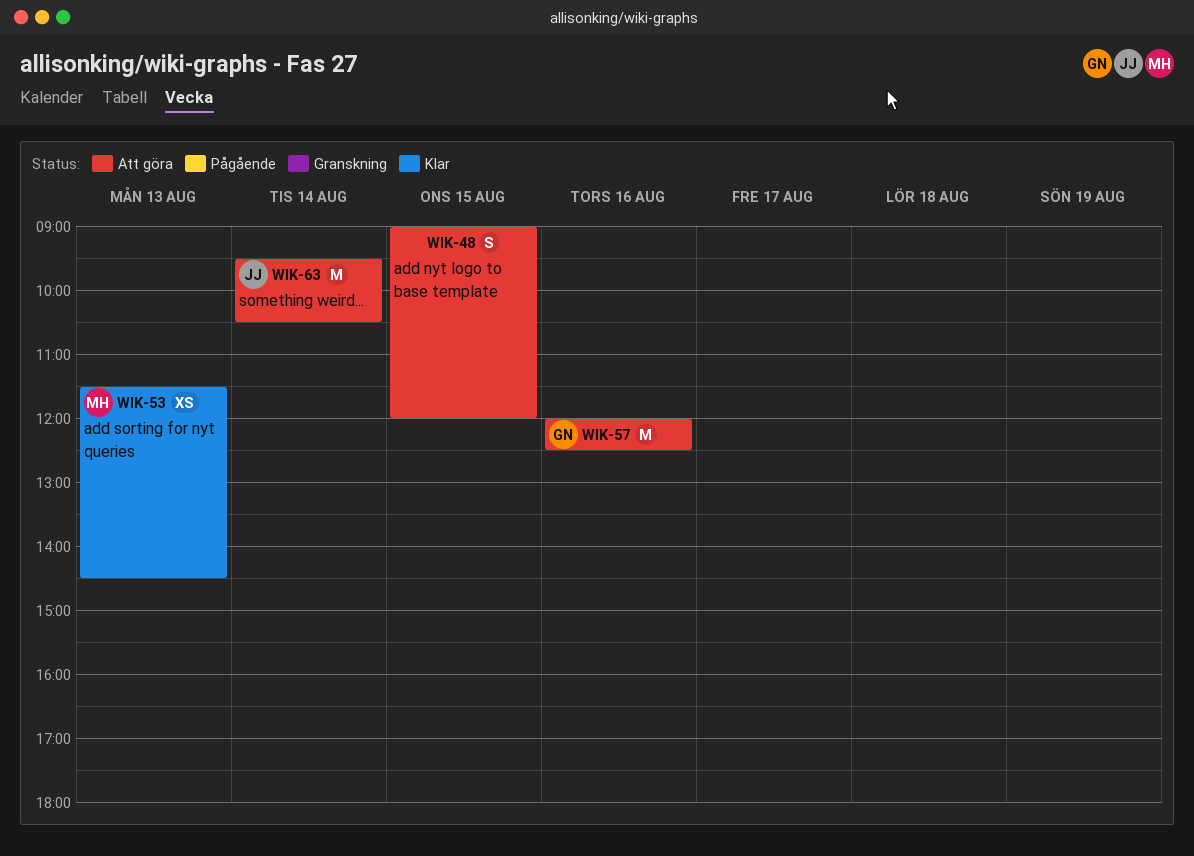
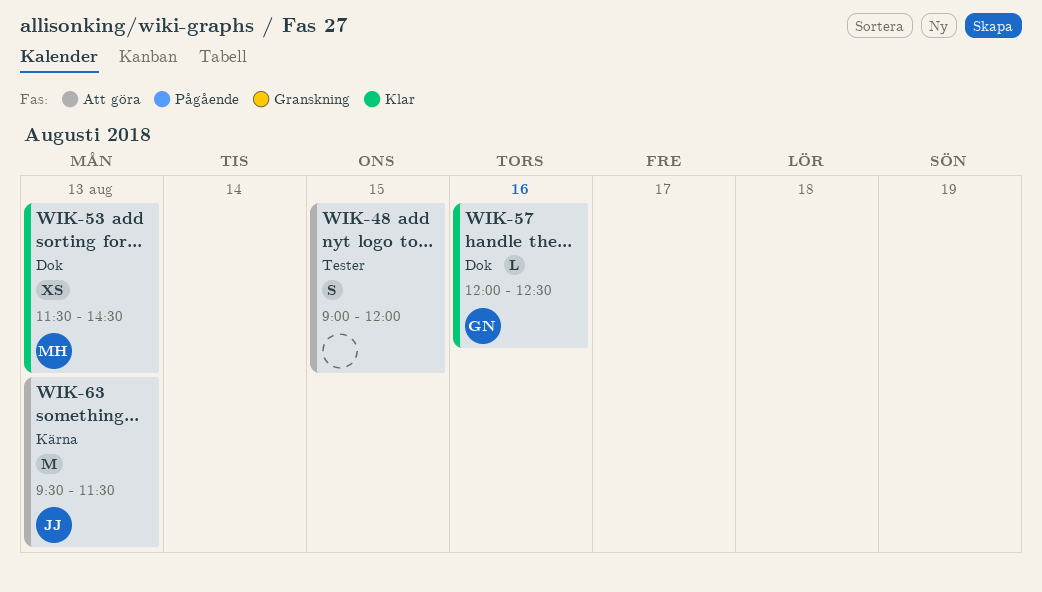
WIK-57, status: Att göra -> Klar
WIK-57, estimate: M -> L
WIK-63, day: Aug 14 -> Aug 13
WIK-63, ends: 10:30 -> 11:30

